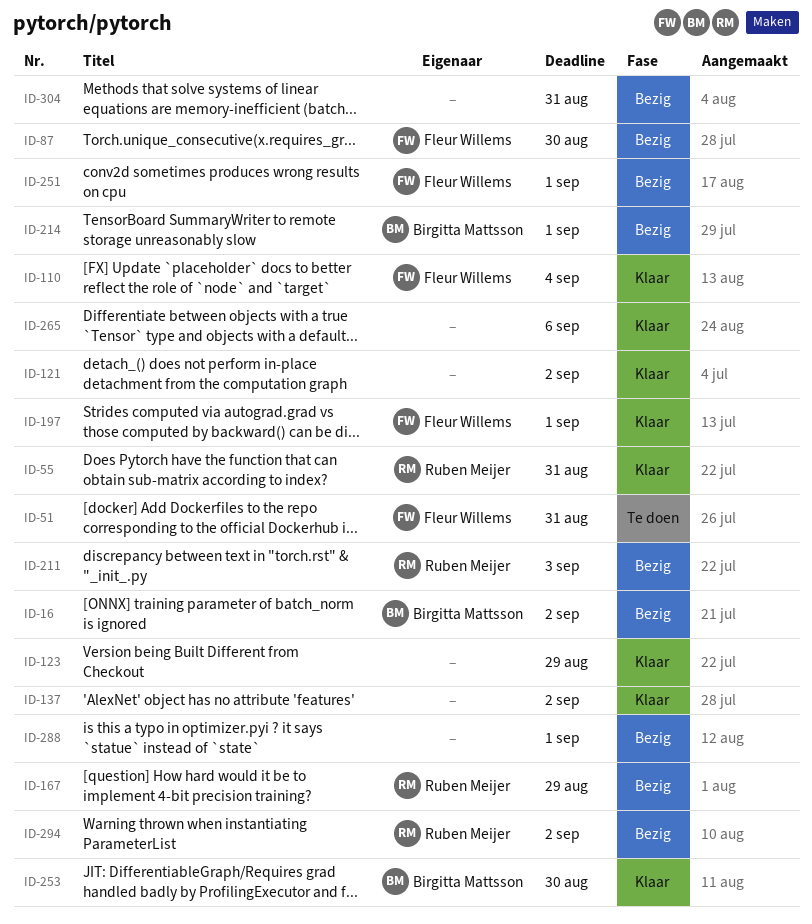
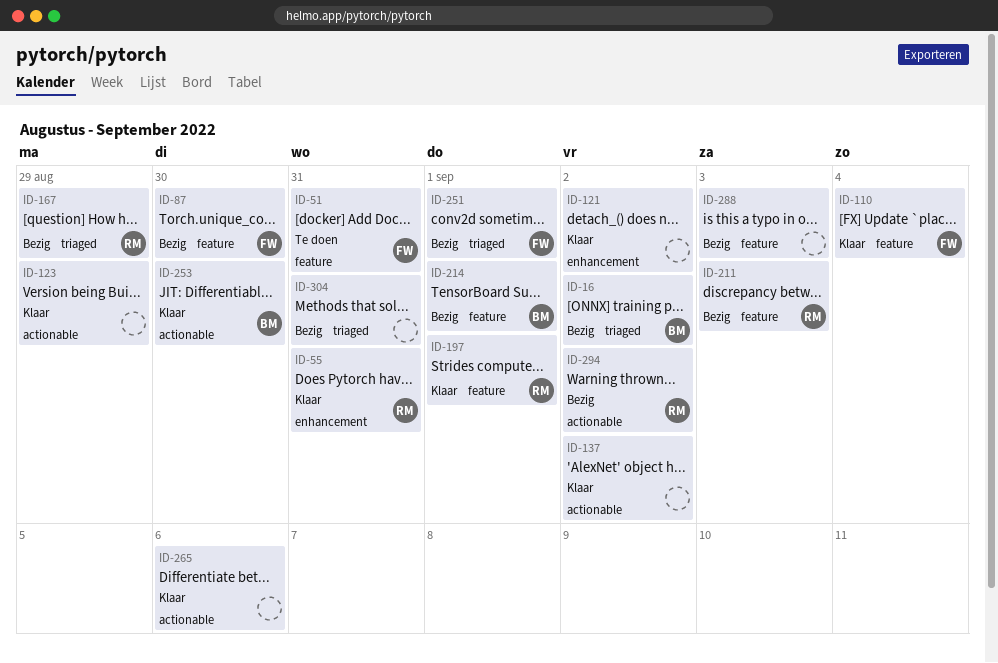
ID-197, owner: Fleur Willems -> Ruben Meijer
ID-288, due: Sep 1 -> Sep 3

